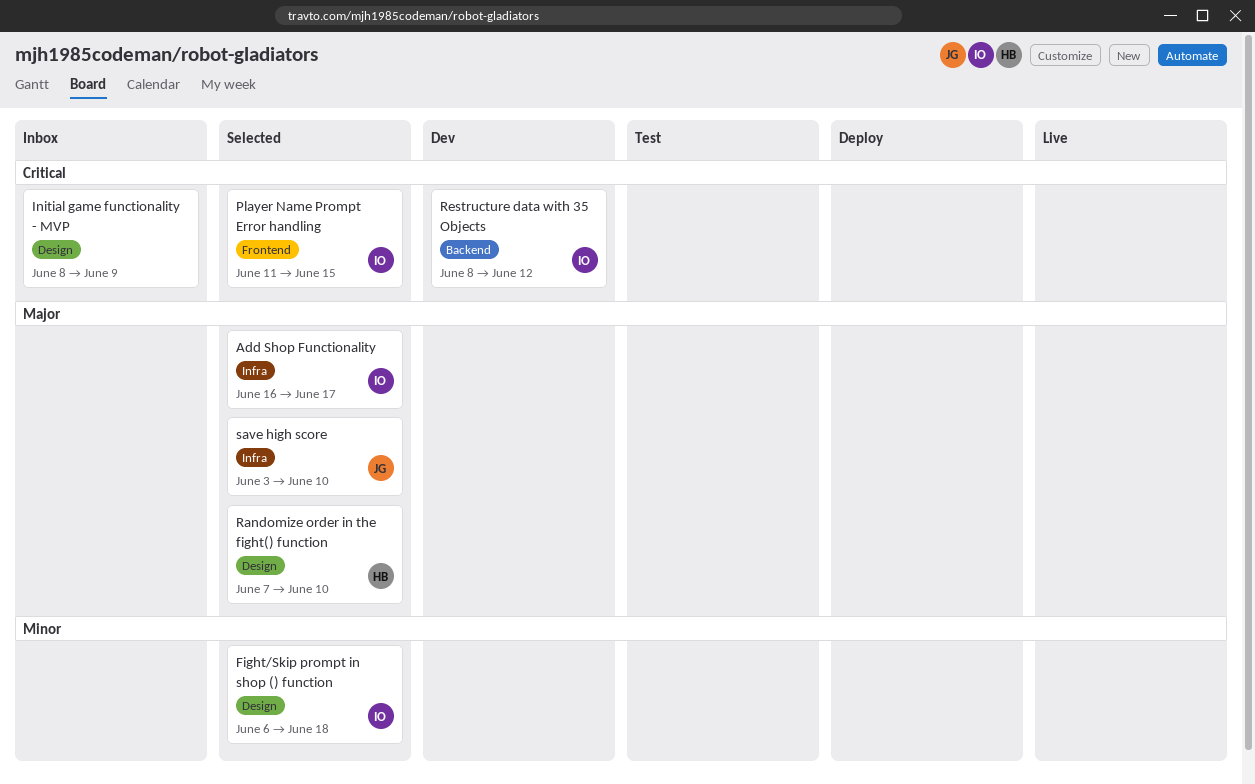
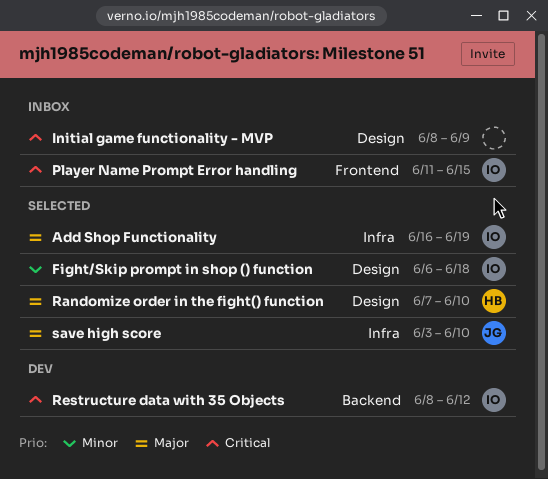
Add Shop Functionality, due: Jun 17 -> Jun 19
Player Name Prompt Error handling, status: Selected -> Inbox

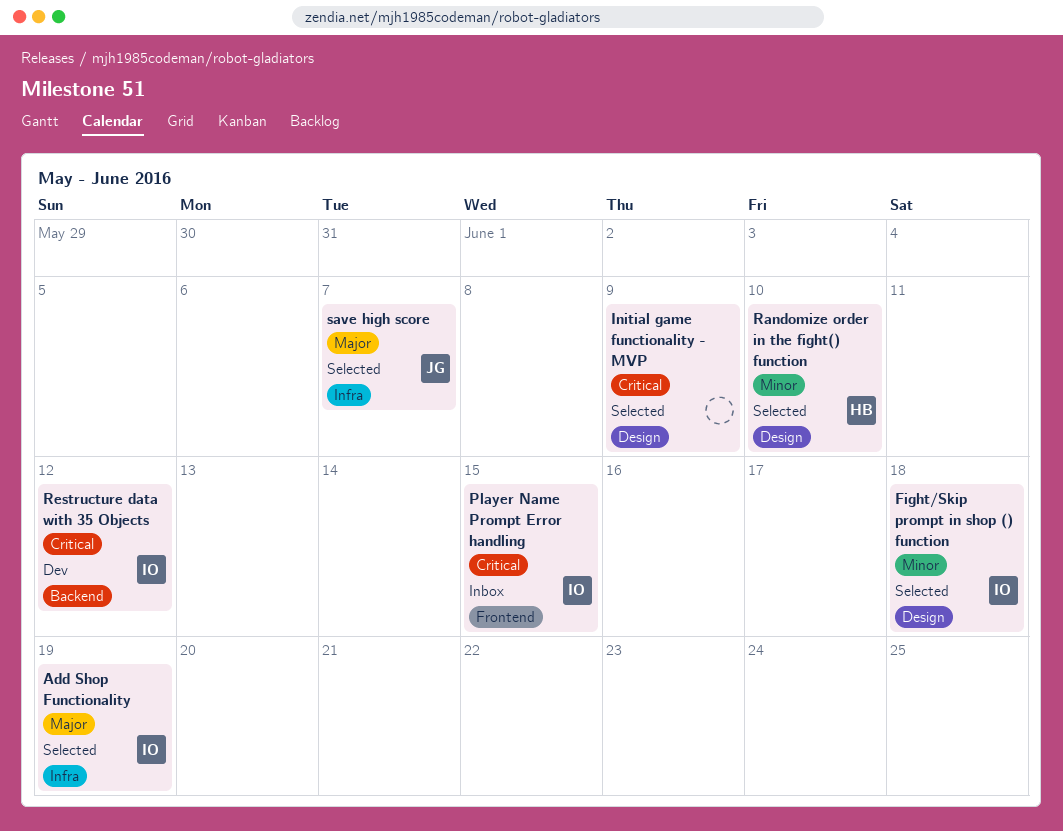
Initial game functionality - MVP, status: Inbox -> Selected
Randomize order in the fight() function, priority: Major -> Minor
save high score, due: Jun 10 -> Jun 7

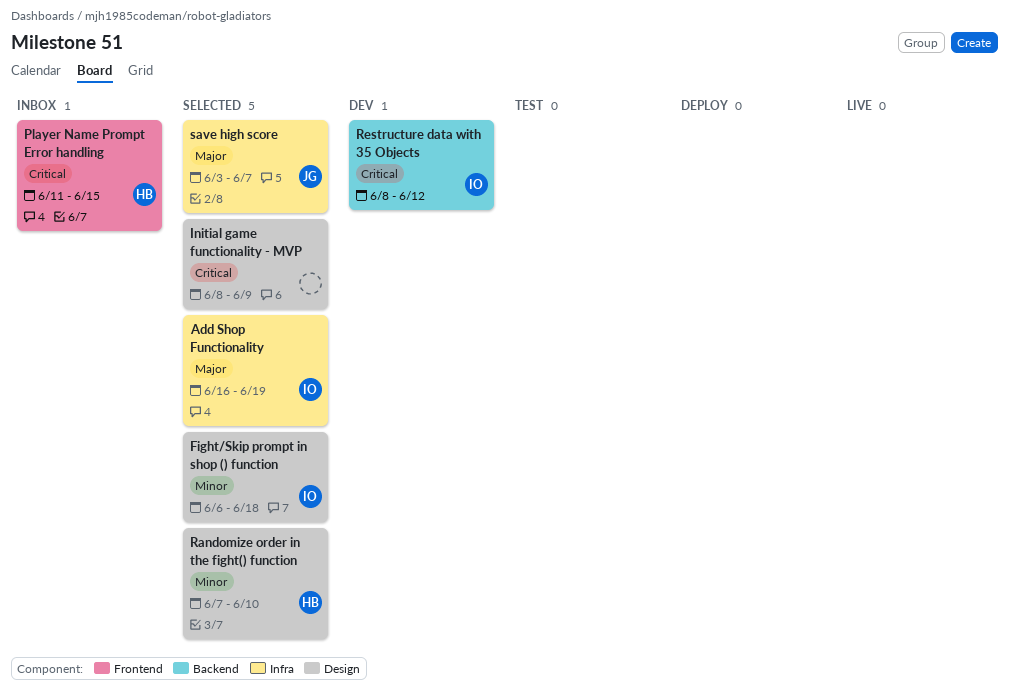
Player Name Prompt Error handling, owner: IO -> HB

